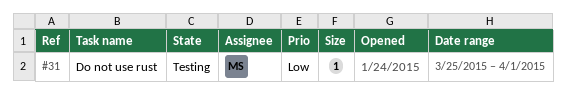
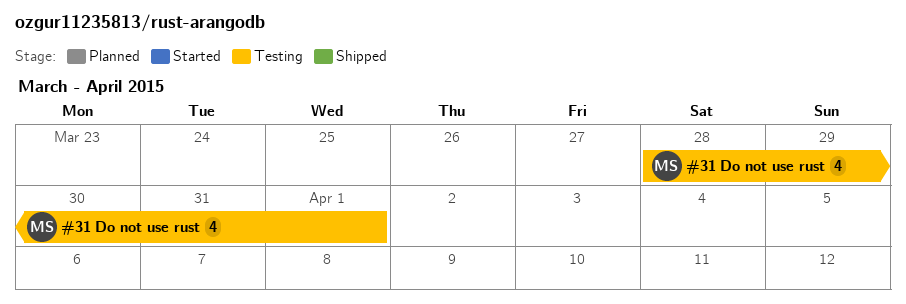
#31, estimate: 1 -> 4
#31, start: Mar 25 -> Mar 28

